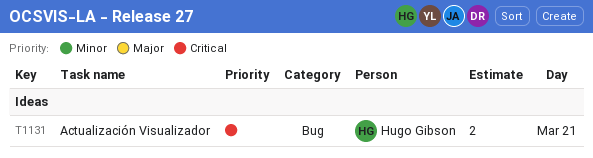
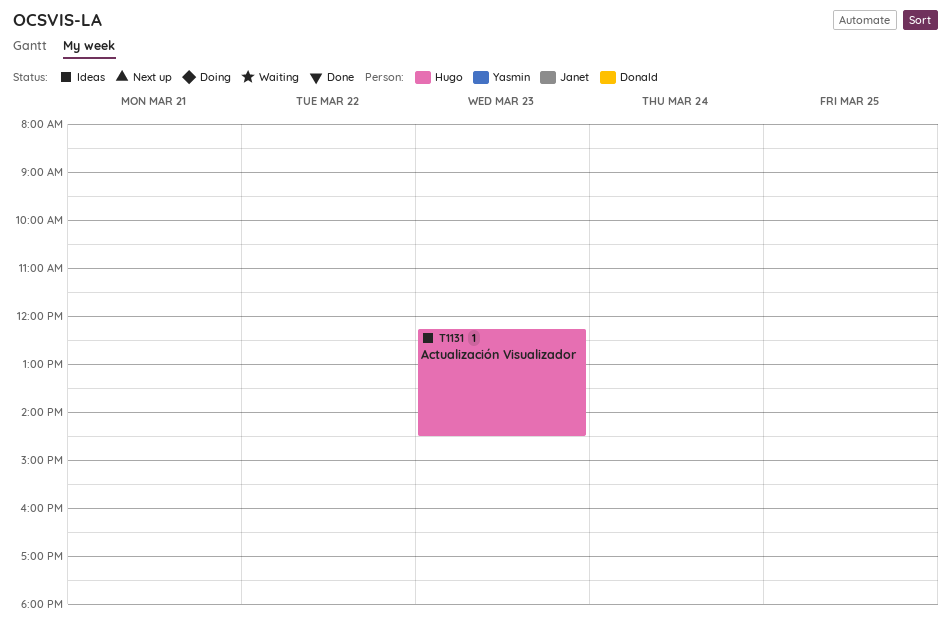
T1131, estimate: 2 -> 1
T1131, day: Mar 21 -> Mar 23

